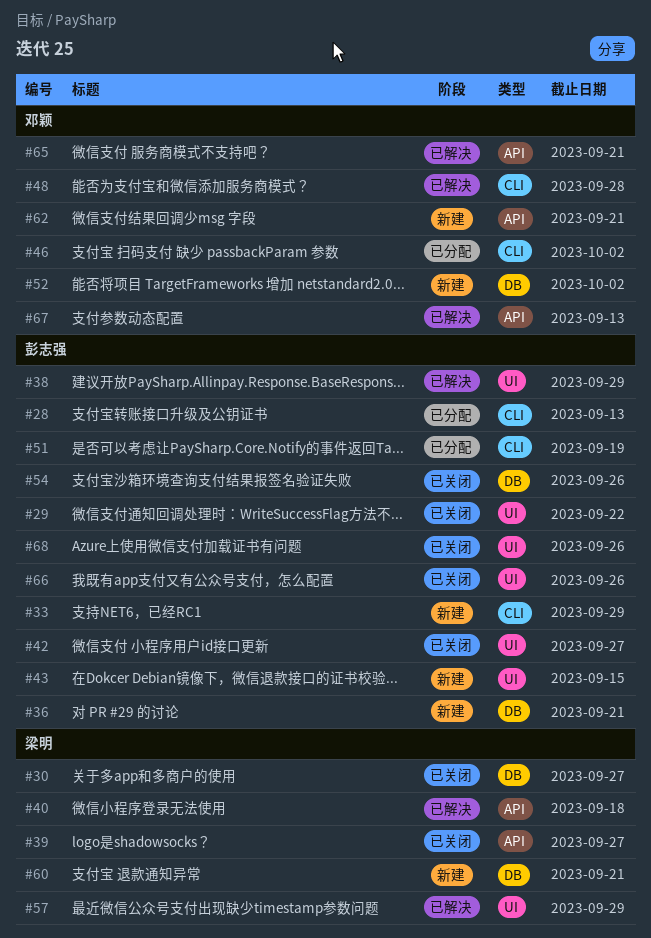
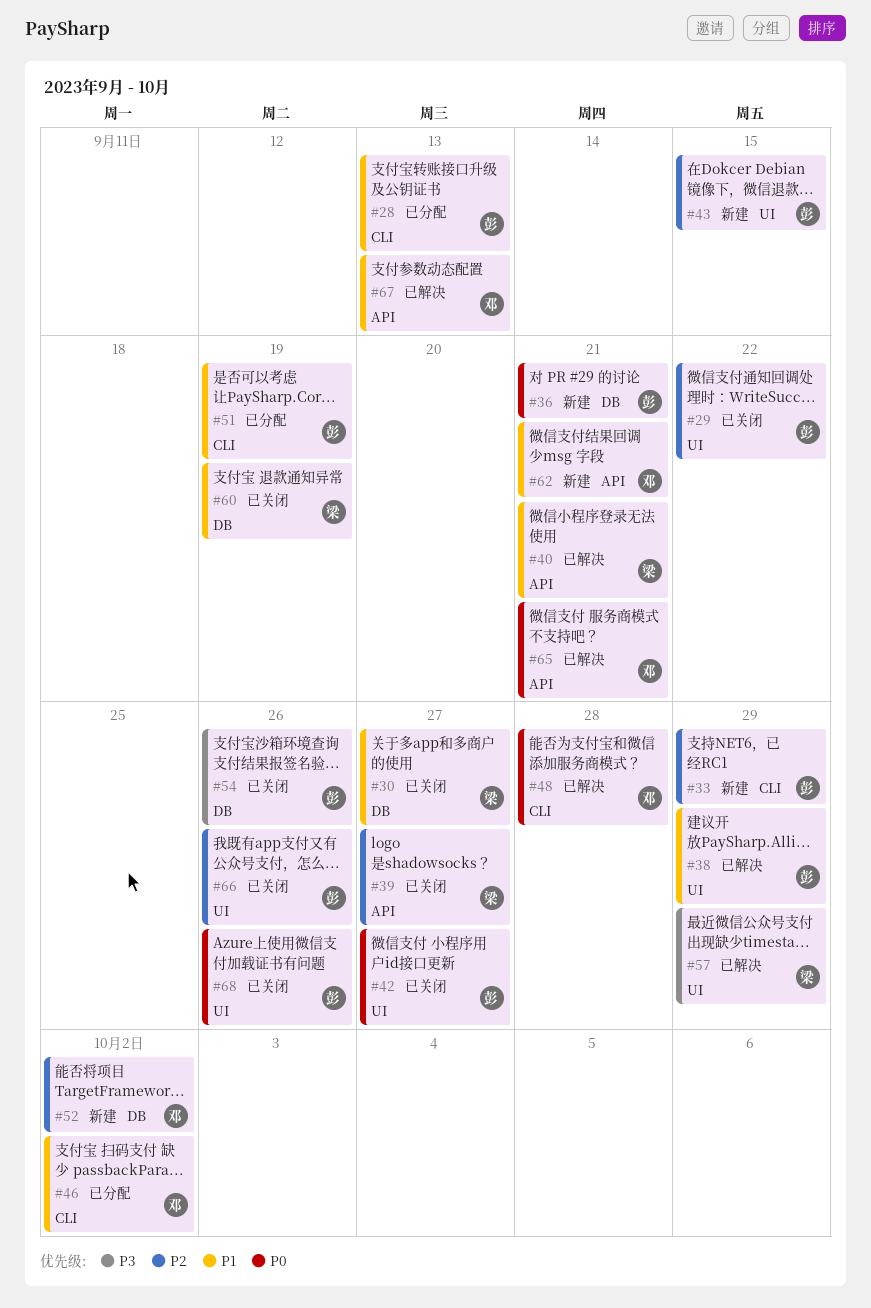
#40, due: Sep 18 -> Sep 21
#60, status: 新建 -> 已关闭
#60, due: Sep 21 -> Sep 19

